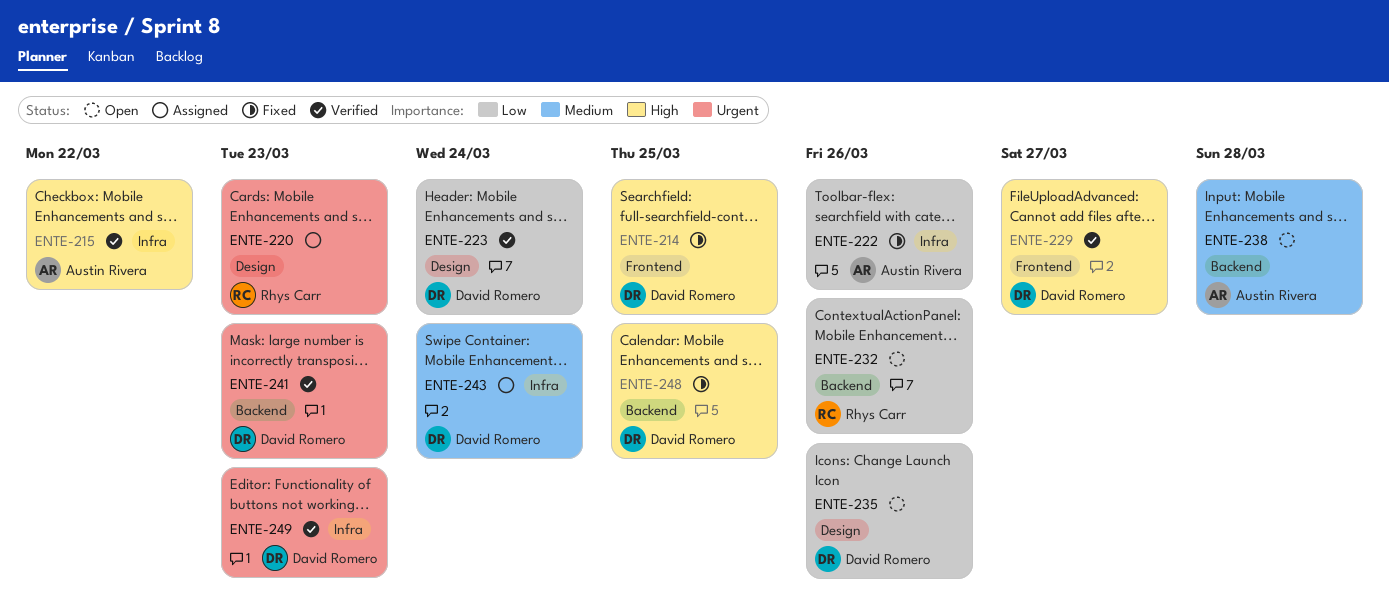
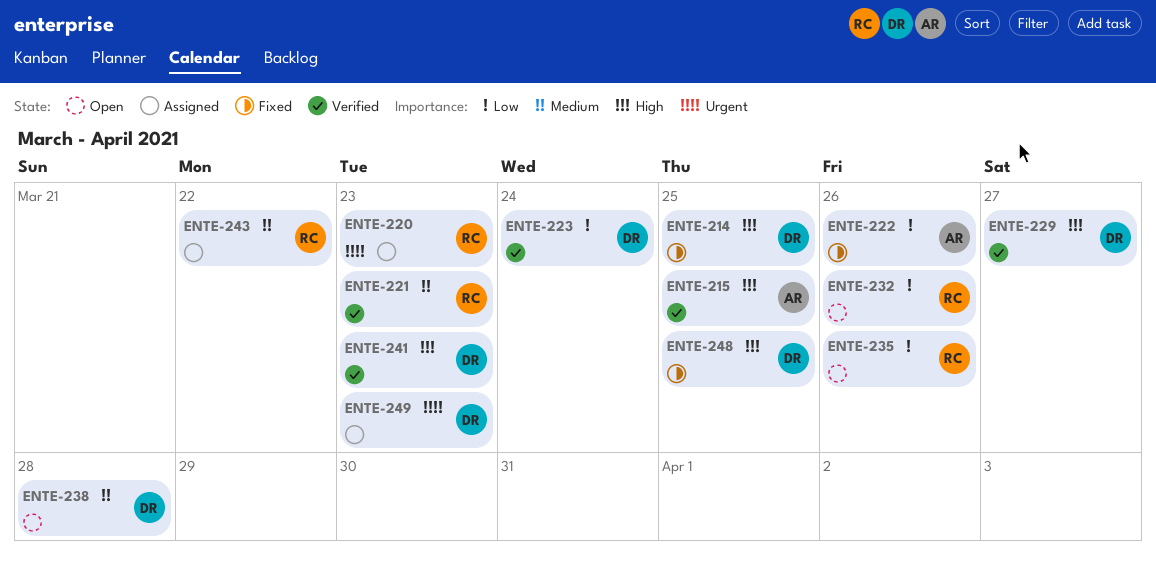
ENTE-215, due: Mar 22 -> Mar 25
ENTE-221: none -> present
ENTE-235, owner: David Romero -> Rhys Carr
ENTE-238, owner: Austin Rivera -> David Romero
ENTE-241, priority: Urgent -> High
ENTE-243, owner: David Romero -> Rhys Carr
ENTE-243, due: Mar 24 -> Mar 22
ENTE-249, status: Verified -> Assigned

